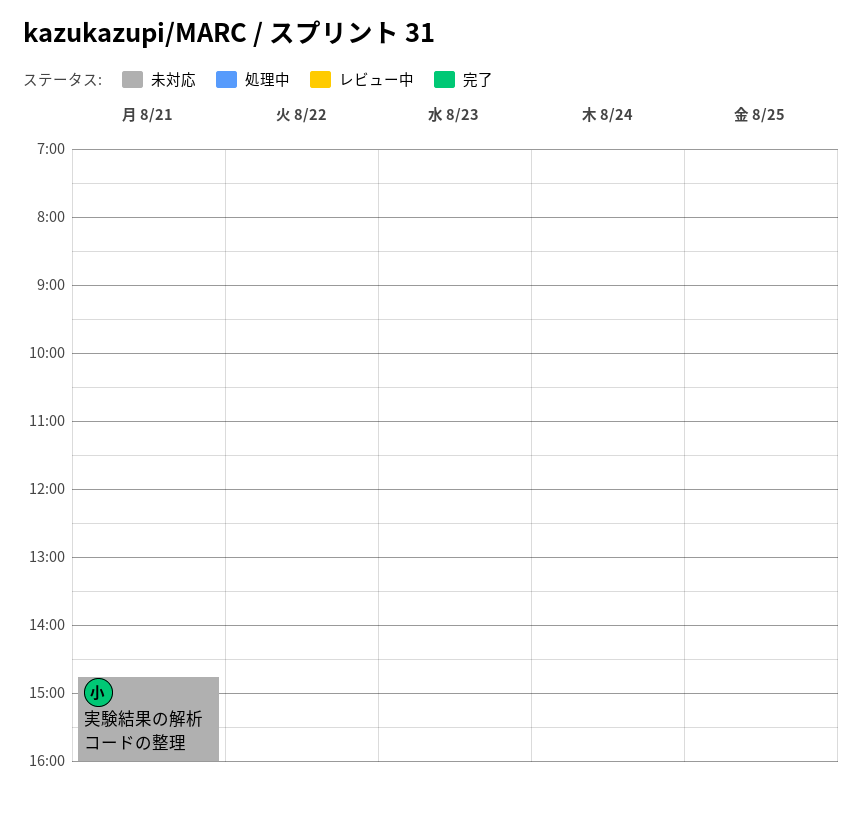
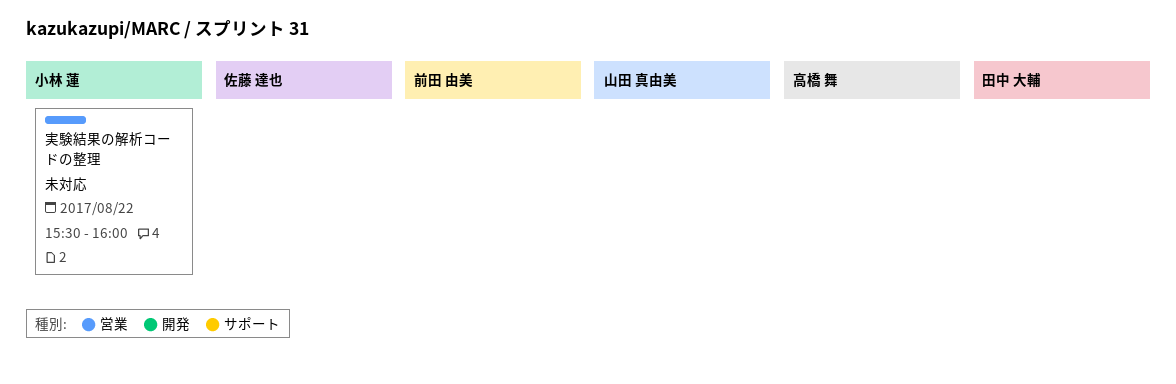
実験結果の解析コードの整理, day: Aug 21 -> Aug 22
実験結果の解析コードの整理, begins: 14:45 -> 15:30

